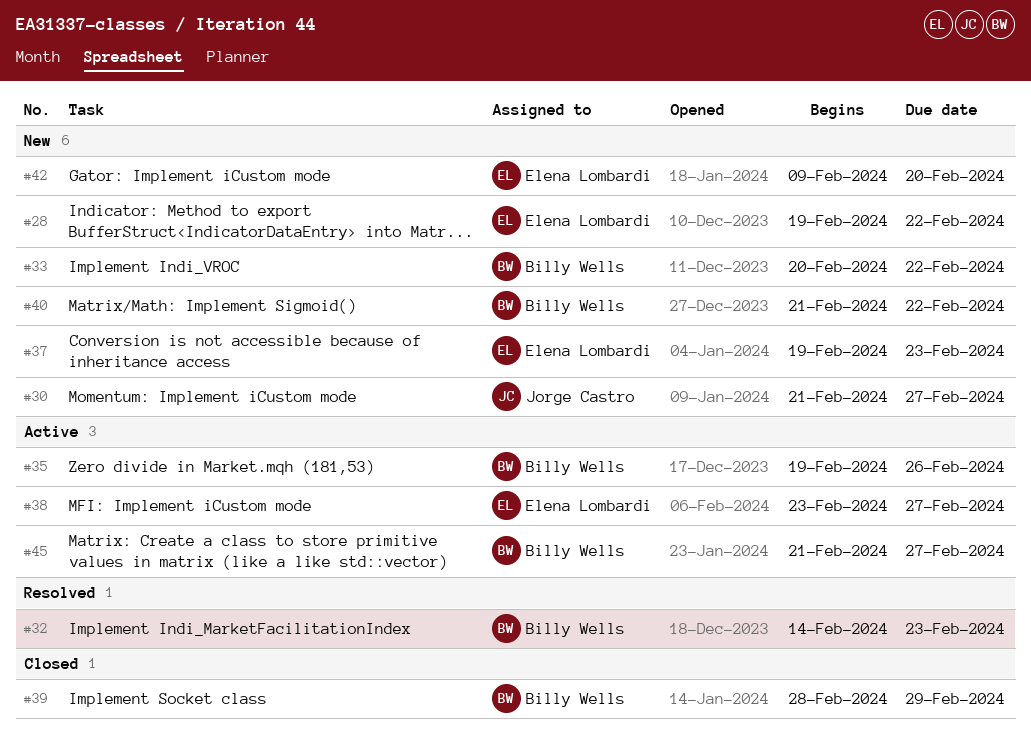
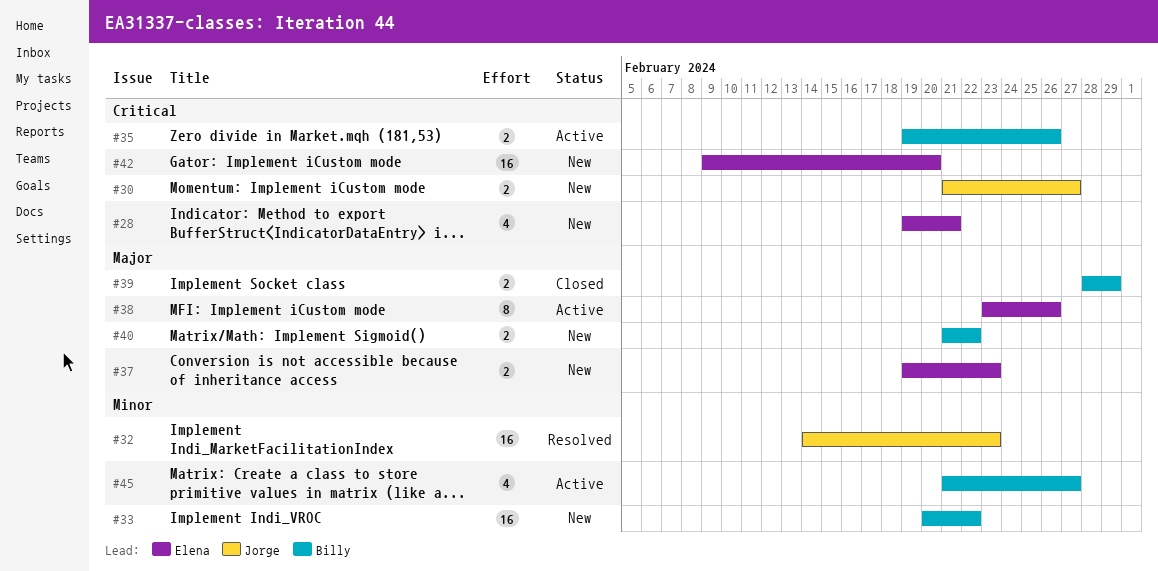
#28, due: Feb 22 -> Feb 21
#32, owner: Billy Wells -> Jorge Castro
#38, due: Feb 27 -> Feb 26

